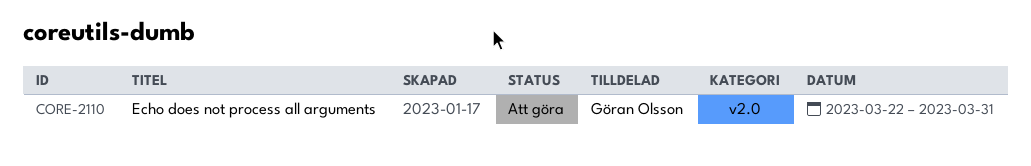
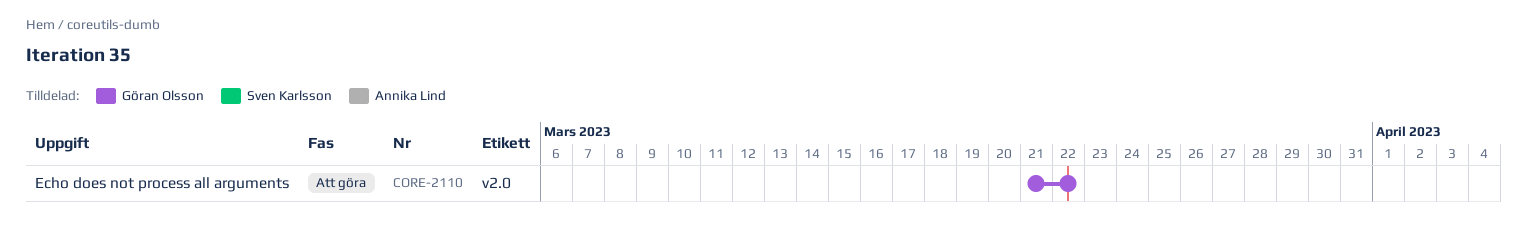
CORE-2110, start: Mar 22 -> Mar 21
CORE-2110, due: Mar 31 -> Mar 22

